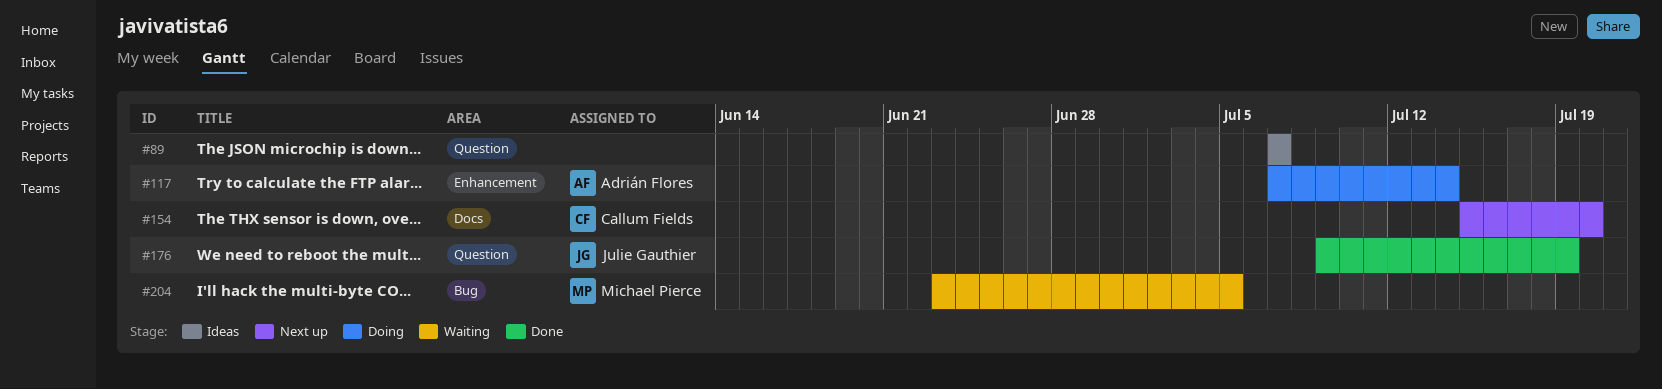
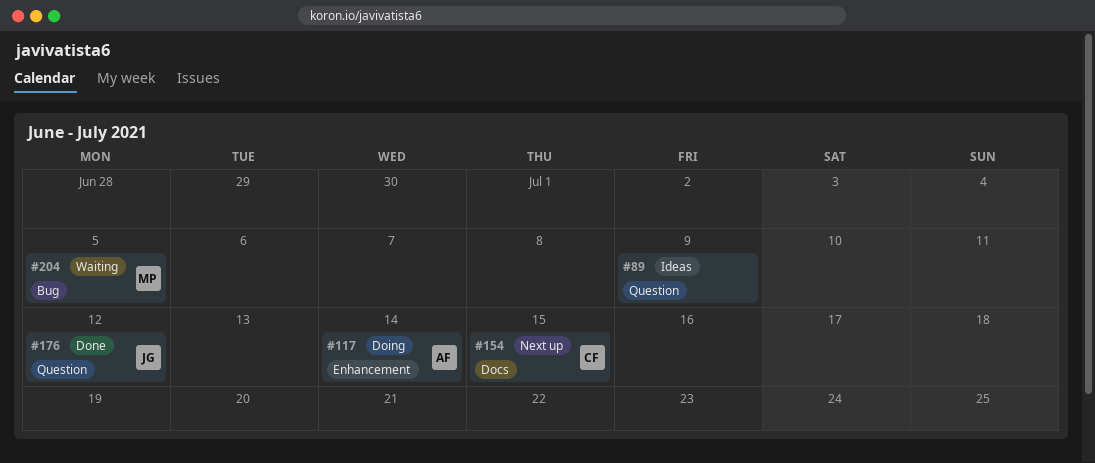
#89, due: Jul 7 -> Jul 9
#154, due: Jul 20 -> Jul 15
#176, due: Jul 19 -> Jul 12

